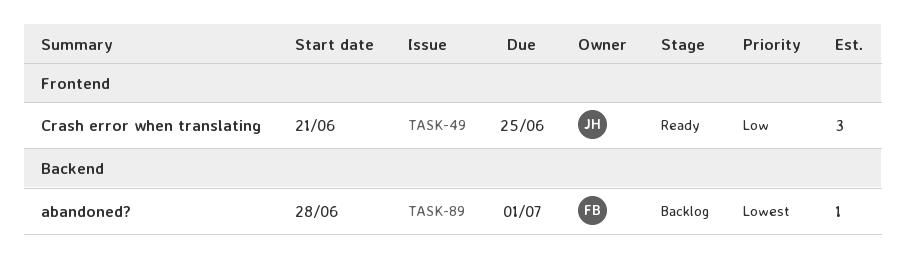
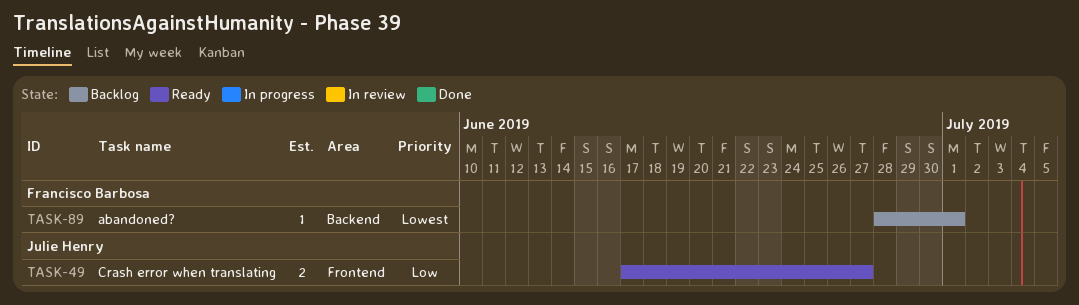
TASK-49, estimate: 3 -> 2
TASK-49, start: Jun 21 -> Jun 17
TASK-49, due: Jun 25 -> Jun 27

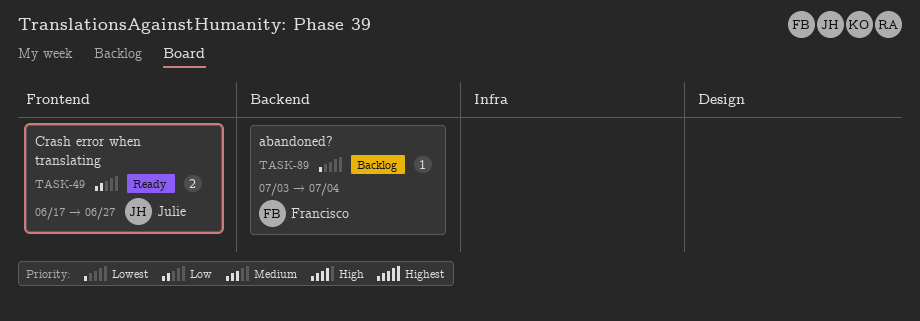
TASK-89, start: Jun 28 -> Jul 3
TASK-89, due: Jul 1 -> Jul 4

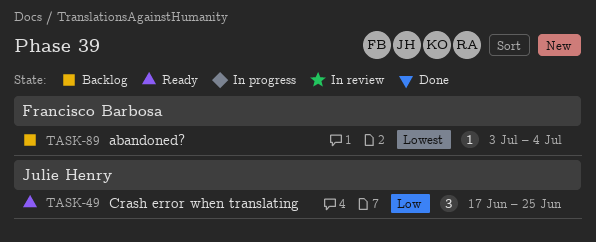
TASK-49, estimate: 2 -> 3
TASK-49, due: Jun 27 -> Jun 25

